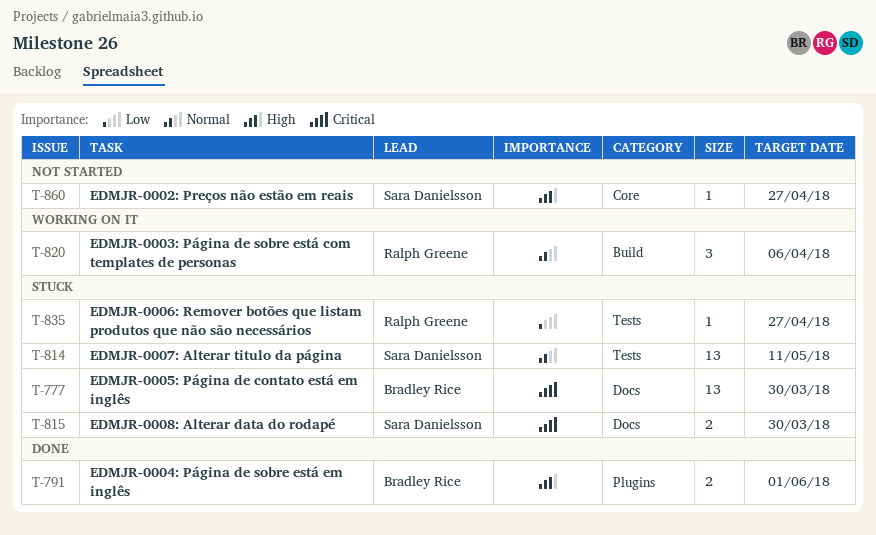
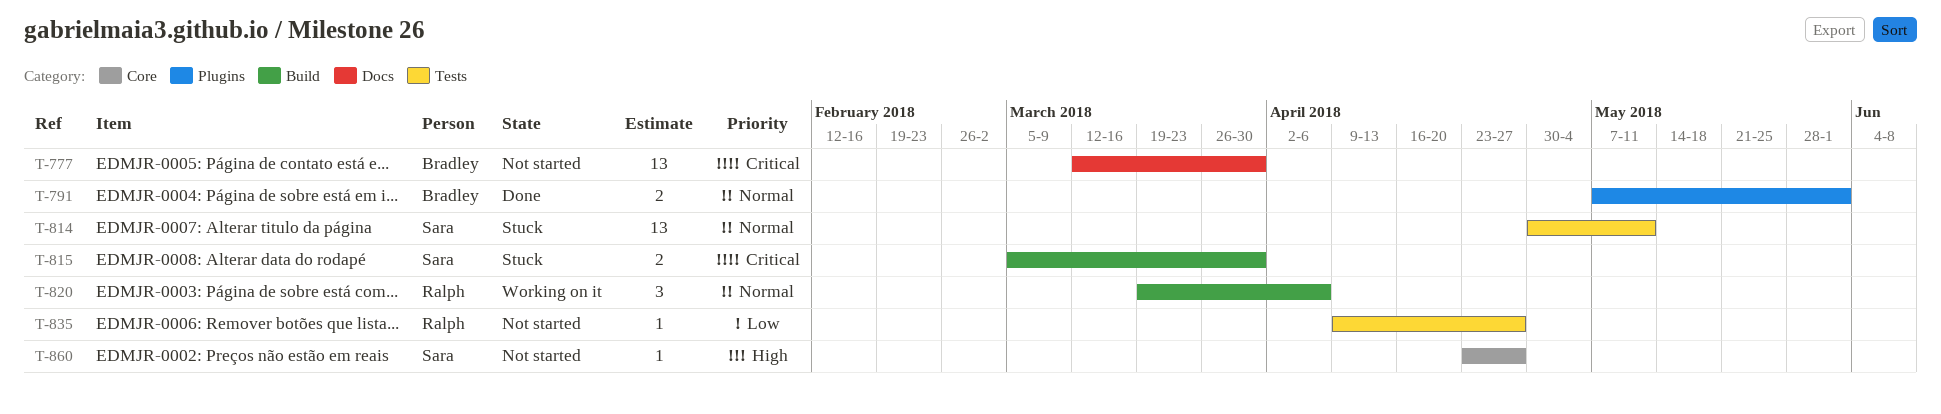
T-777, status: Stuck -> Not started
T-791, priority: High -> Normal
T-815, label: Docs -> Build
T-835, status: Stuck -> Not started

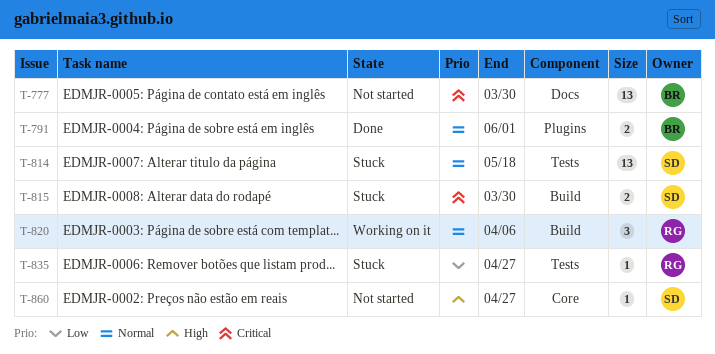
T-814, due: May 11 -> May 18
T-835, status: Not started -> Stuck

